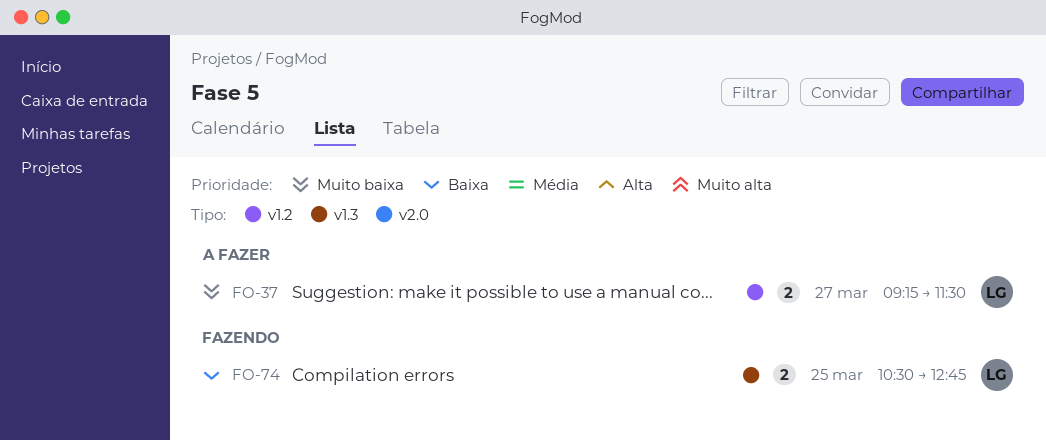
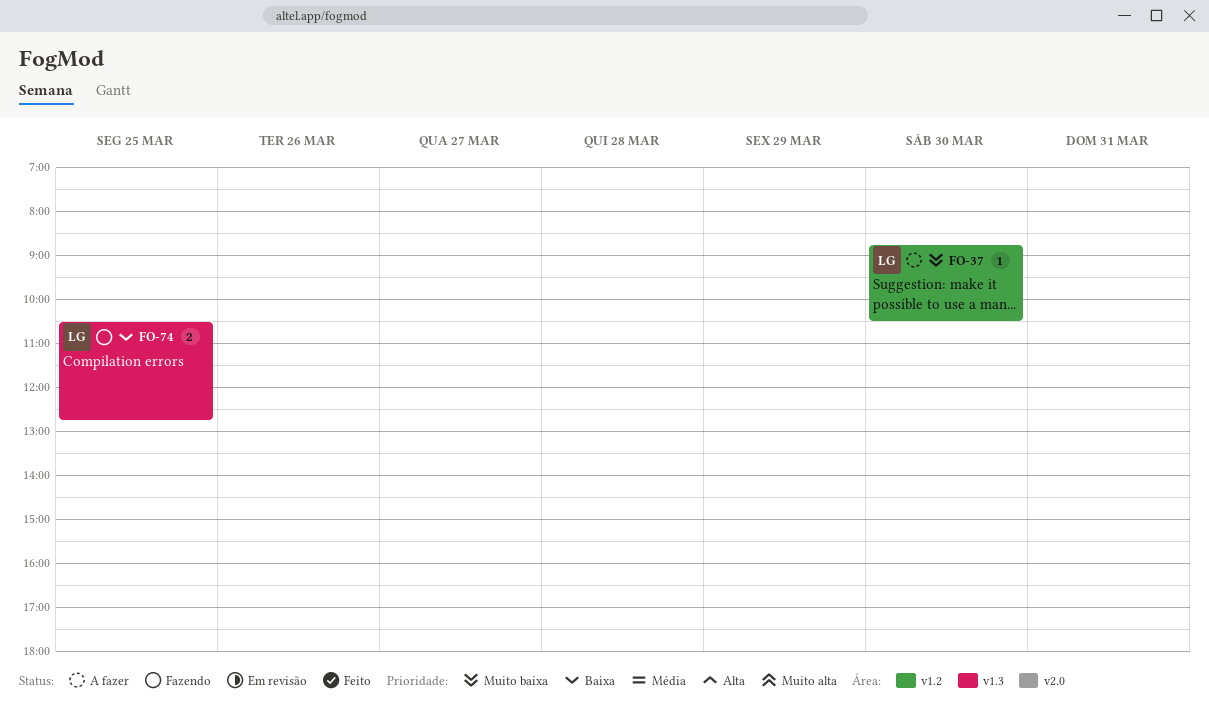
FO-37, estimate: 2 -> 1
FO-37, day: Mar 27 -> Mar 30
FO-37, begins: 09:15 -> 08:45
FO-37, ends: 11:30 -> 10:30

